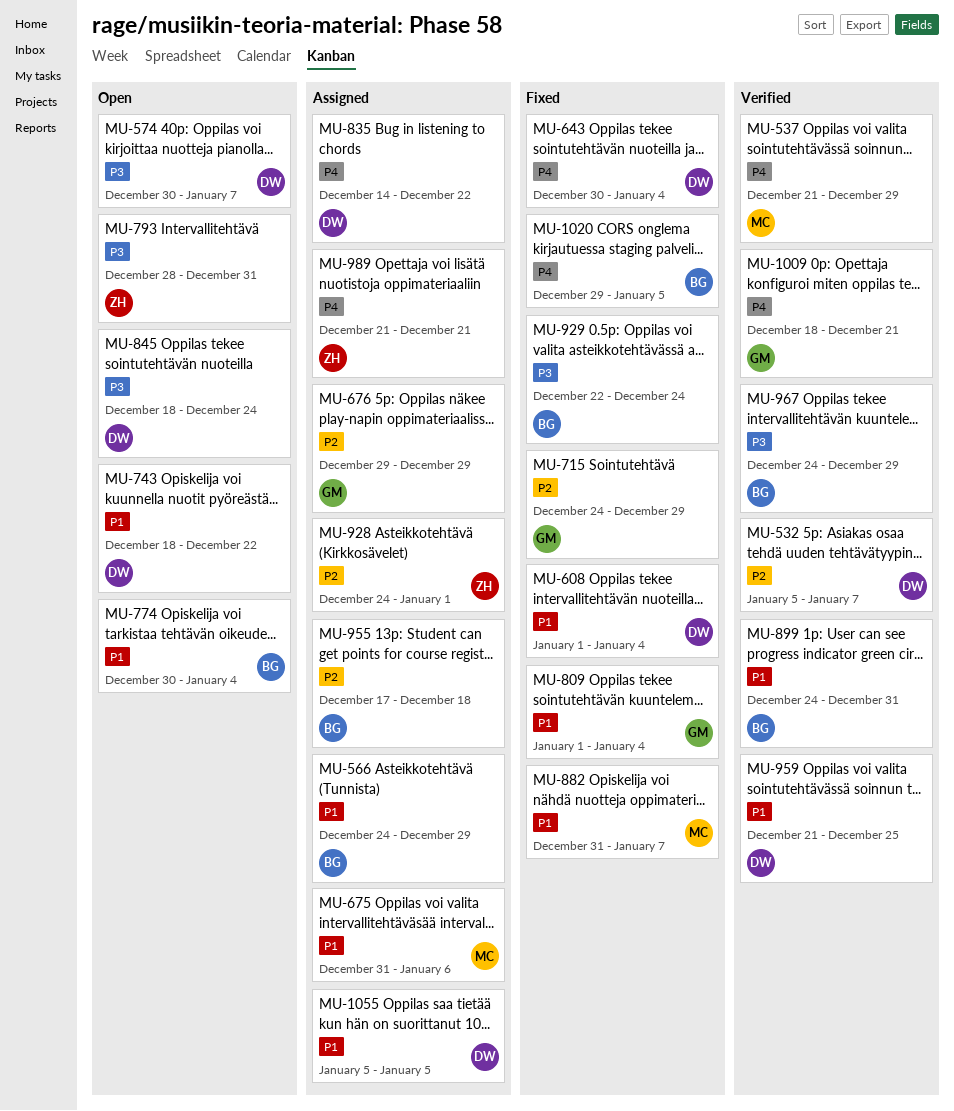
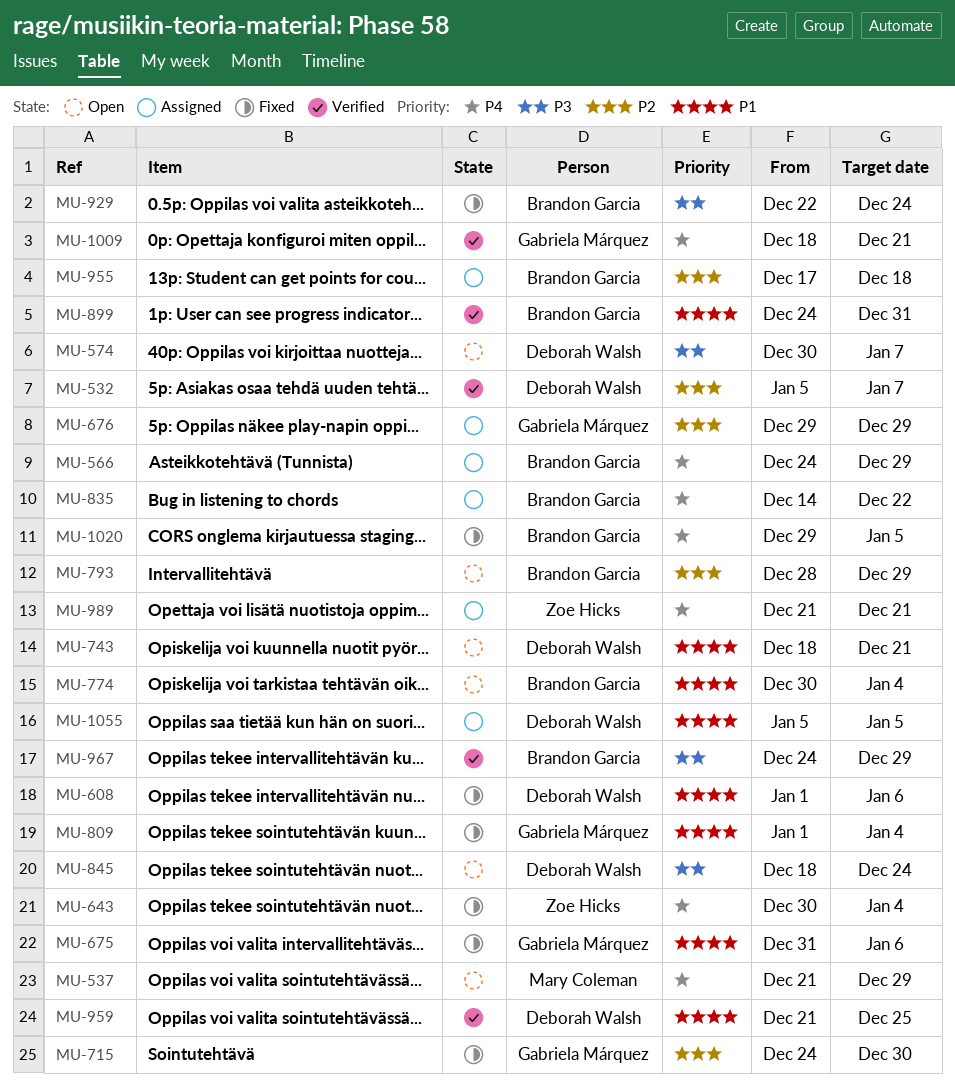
MU-537, status: Verified -> Open
MU-566, priority: P1 -> P4
MU-608, due: Jan 4 -> Jan 6
MU-643, owner: Deborah Walsh -> Zoe Hicks
MU-675, status: Assigned -> Fixed
MU-675, owner: Mary Coleman -> Gabriela Márquez
MU-715, due: Dec 29 -> Dec 30
MU-743, due: Dec 22 -> Dec 21
MU-793, owner: Zoe Hicks -> Brandon Garcia
MU-793, priority: P3 -> P2
MU-793, due: Dec 31 -> Dec 29
MU-835, owner: Deborah Walsh -> Brandon Garcia
MU-882: present -> none
MU-928: present -> none

